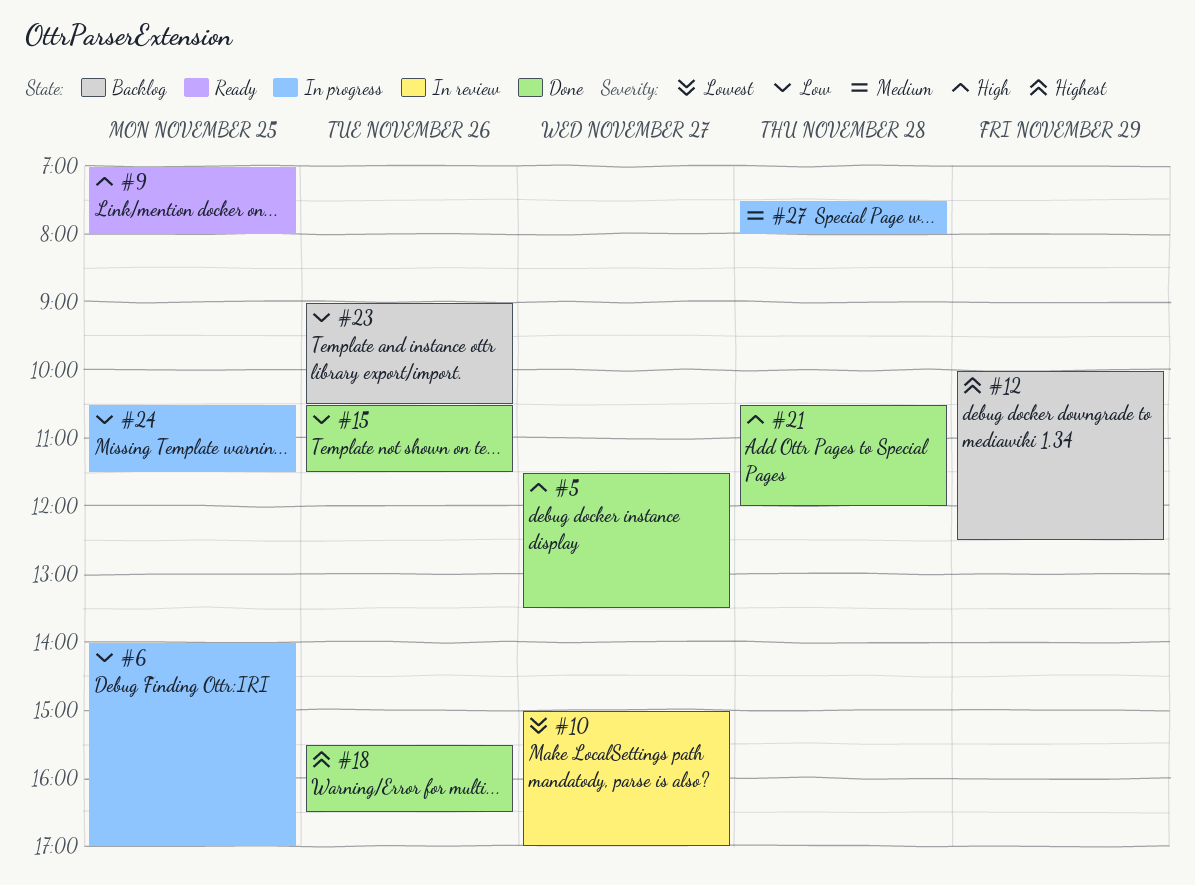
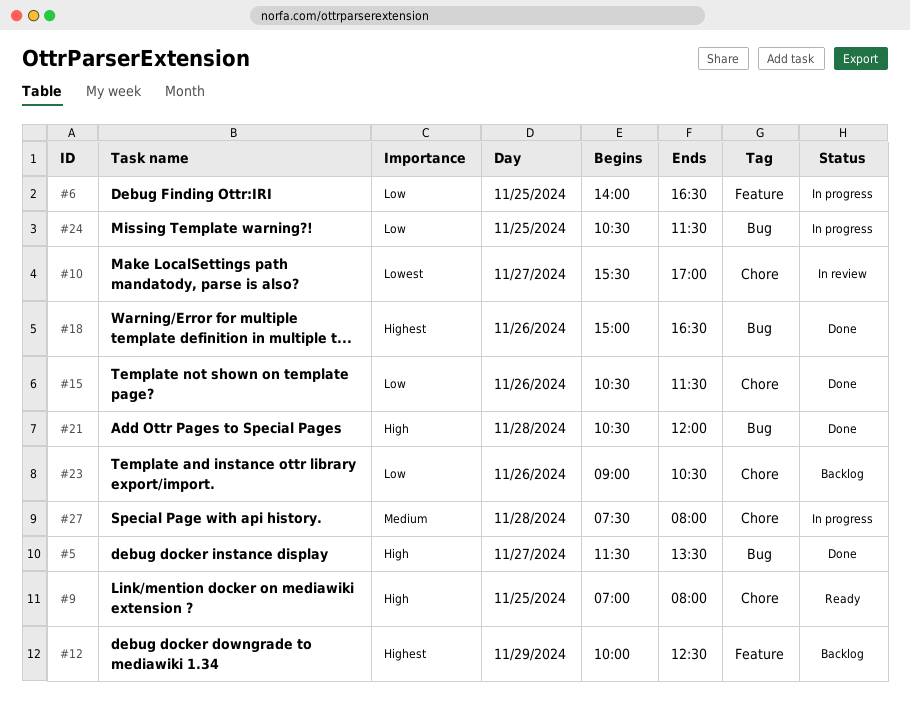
#6, ends: 17:00 -> 16:30
#10, begins: 15:00 -> 15:30
#18, begins: 15:30 -> 15:00

